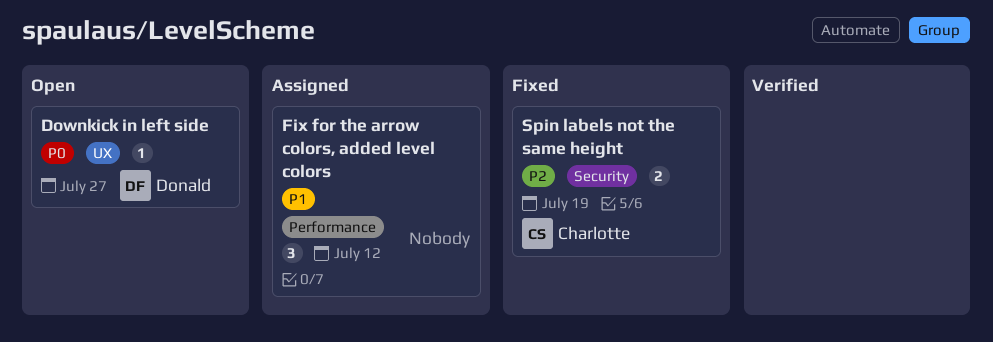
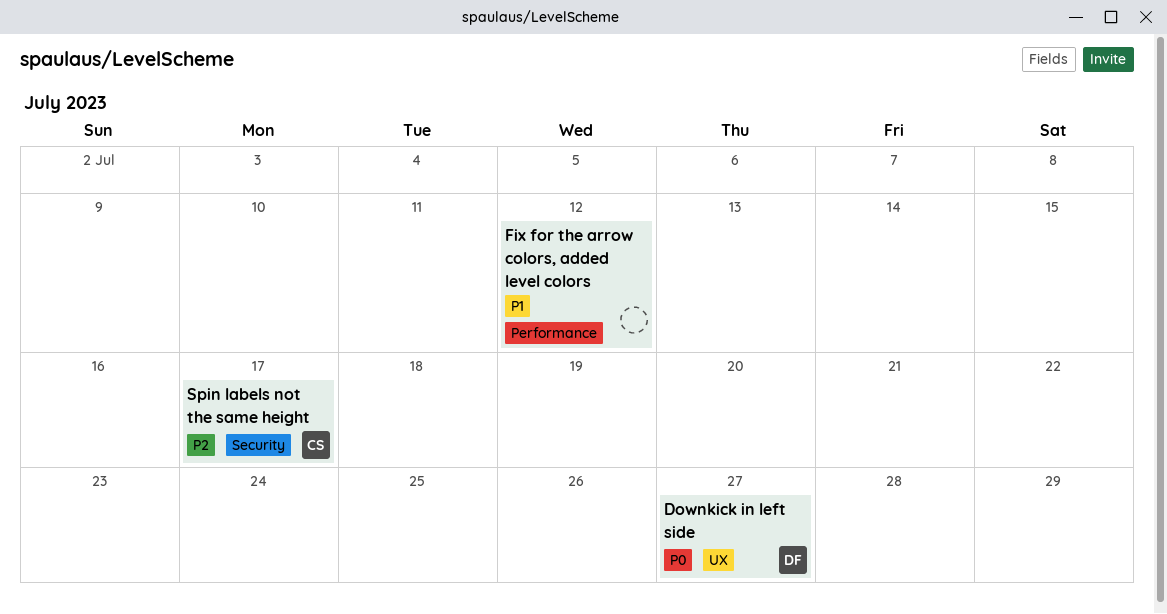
Spin labels not the same height, due: Jul 19 -> Jul 17

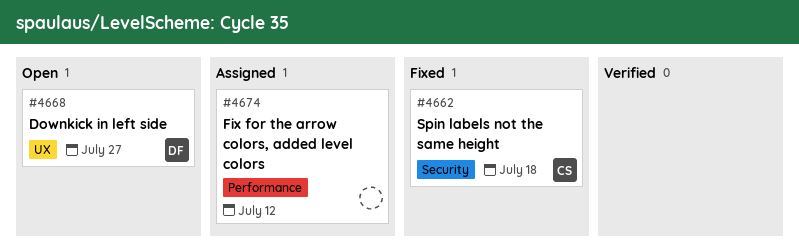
Spin labels not the same height, due: Jul 17 -> Jul 18

